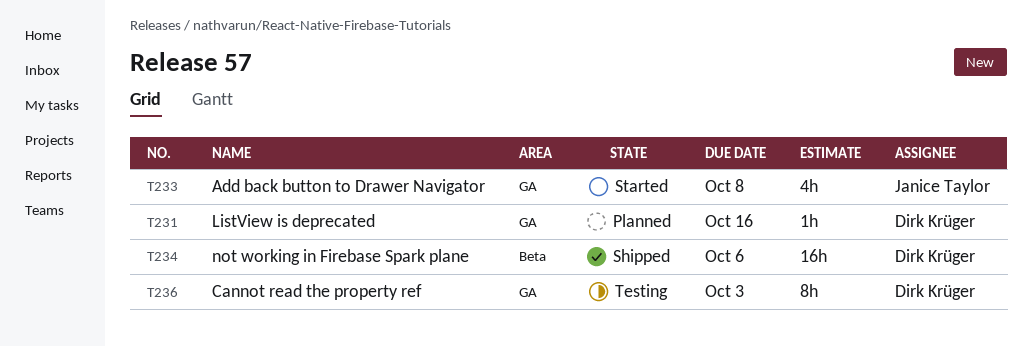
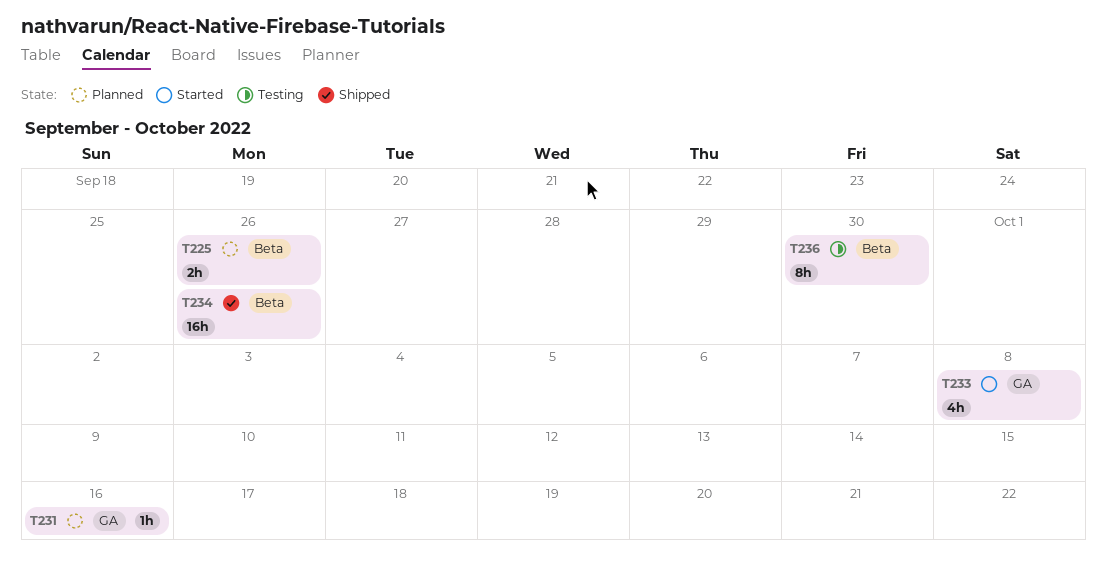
T225: none -> present
T234, due: Oct 6 -> Sep 26
T236, label: GA -> Beta
T236, due: Oct 3 -> Sep 30

